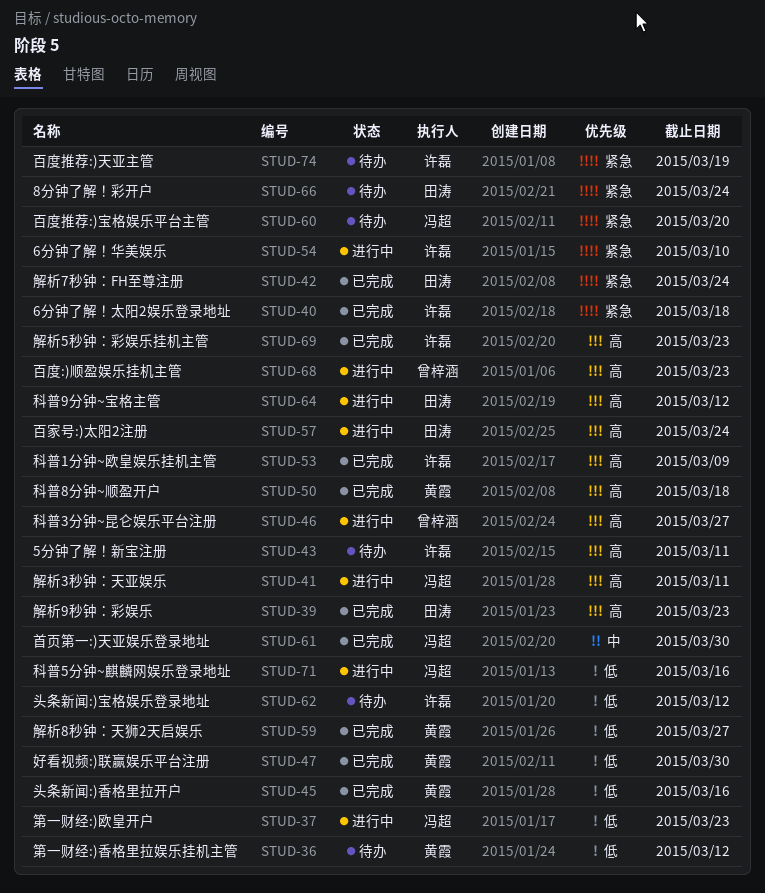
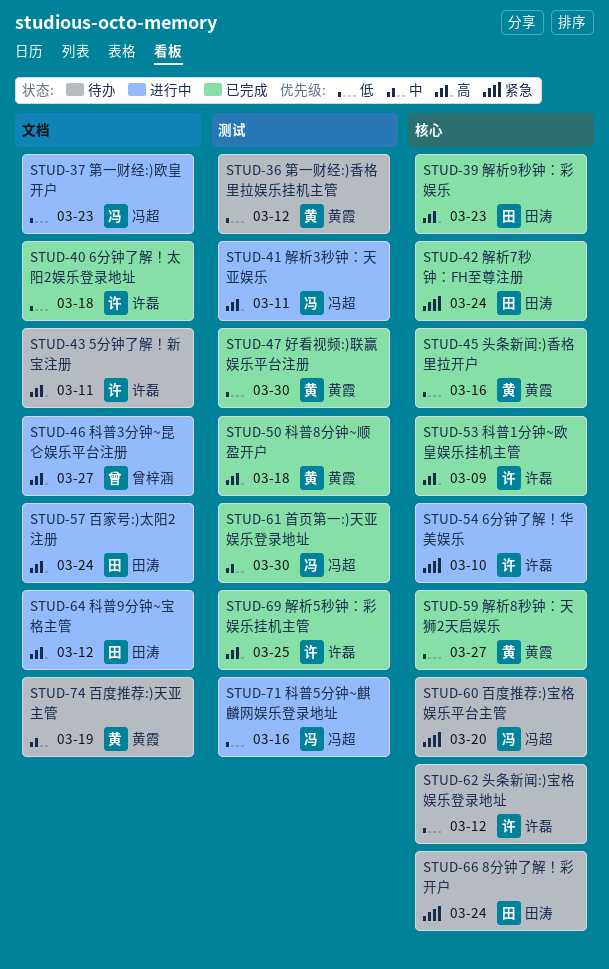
STUD-40, priority: 紧急 -> 低
STUD-68: present -> none
STUD-69, due: Mar 23 -> Mar 25
STUD-74, owner: 许磊 -> 黄霞
STUD-74, priority: 紧急 -> 中

